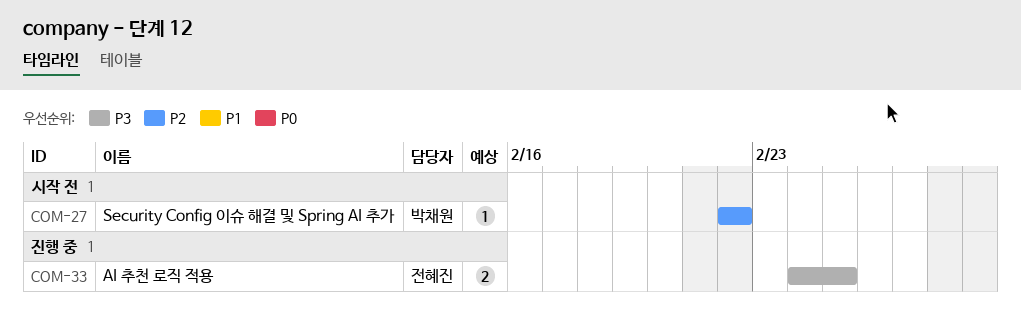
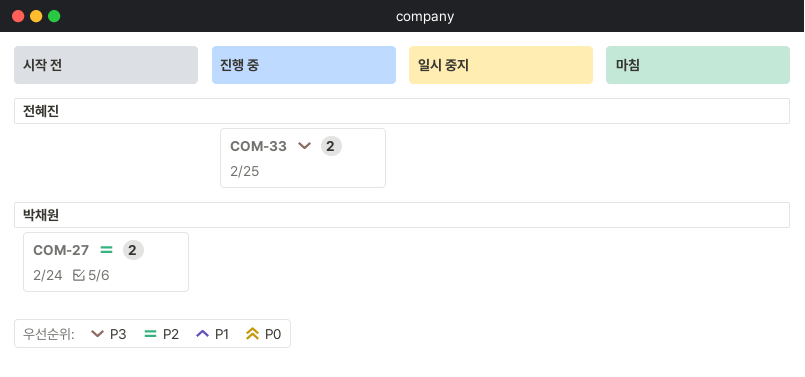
COM-27, estimate: 1 -> 2
COM-27, due: Feb 22 -> Feb 24

